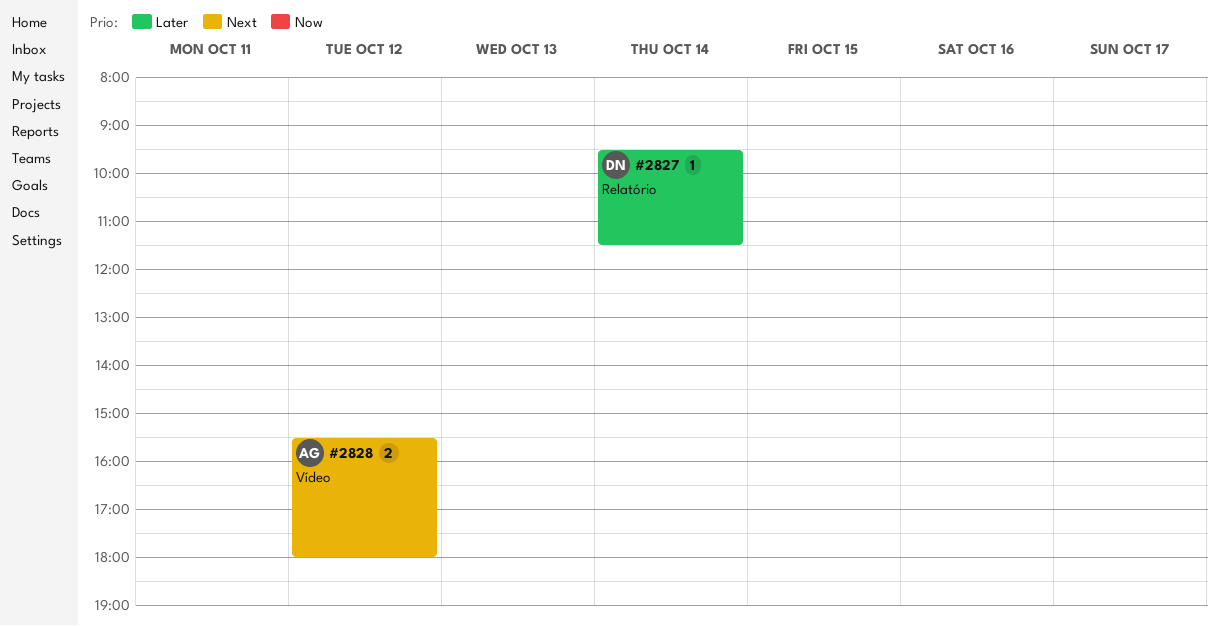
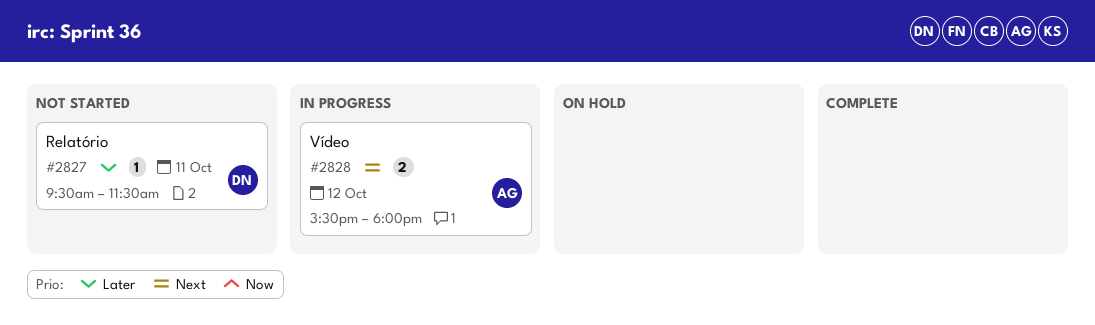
#2827, day: Oct 14 -> Oct 11

